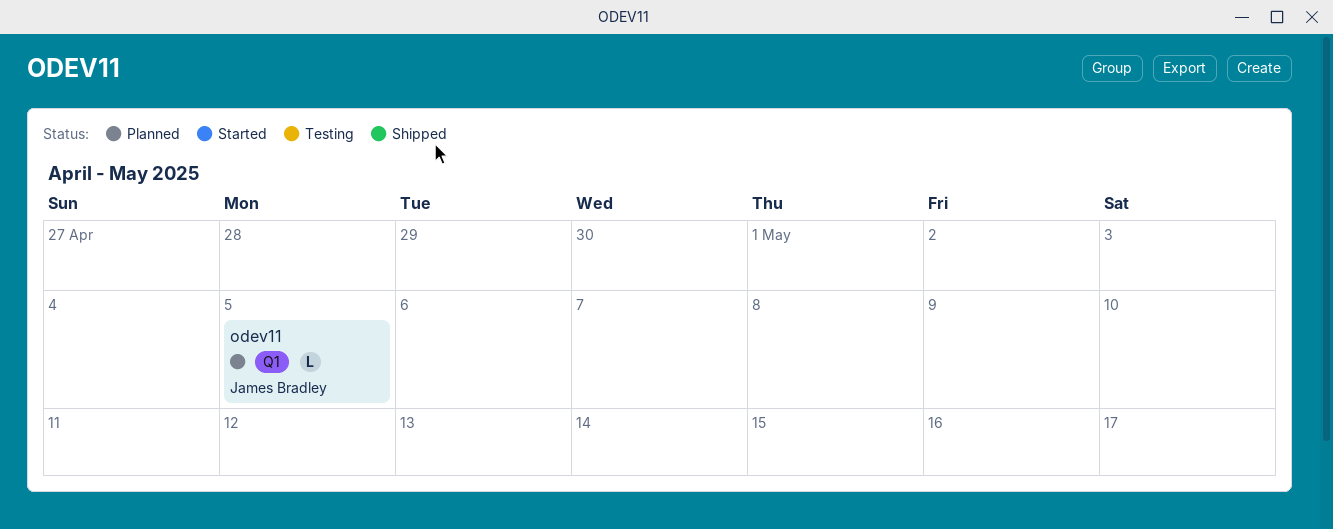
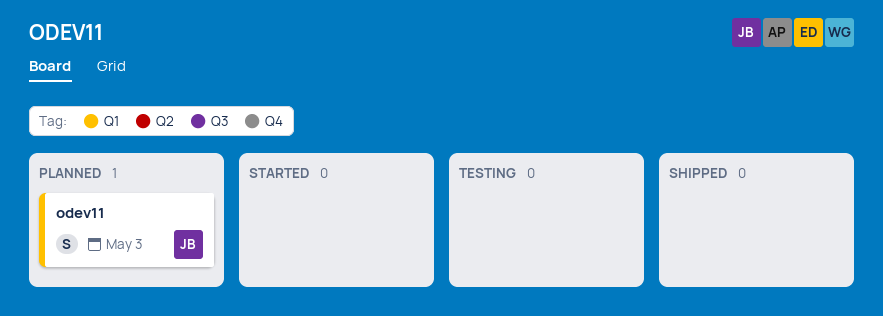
odev11, estimate: L -> S
odev11, due: May 5 -> May 3

